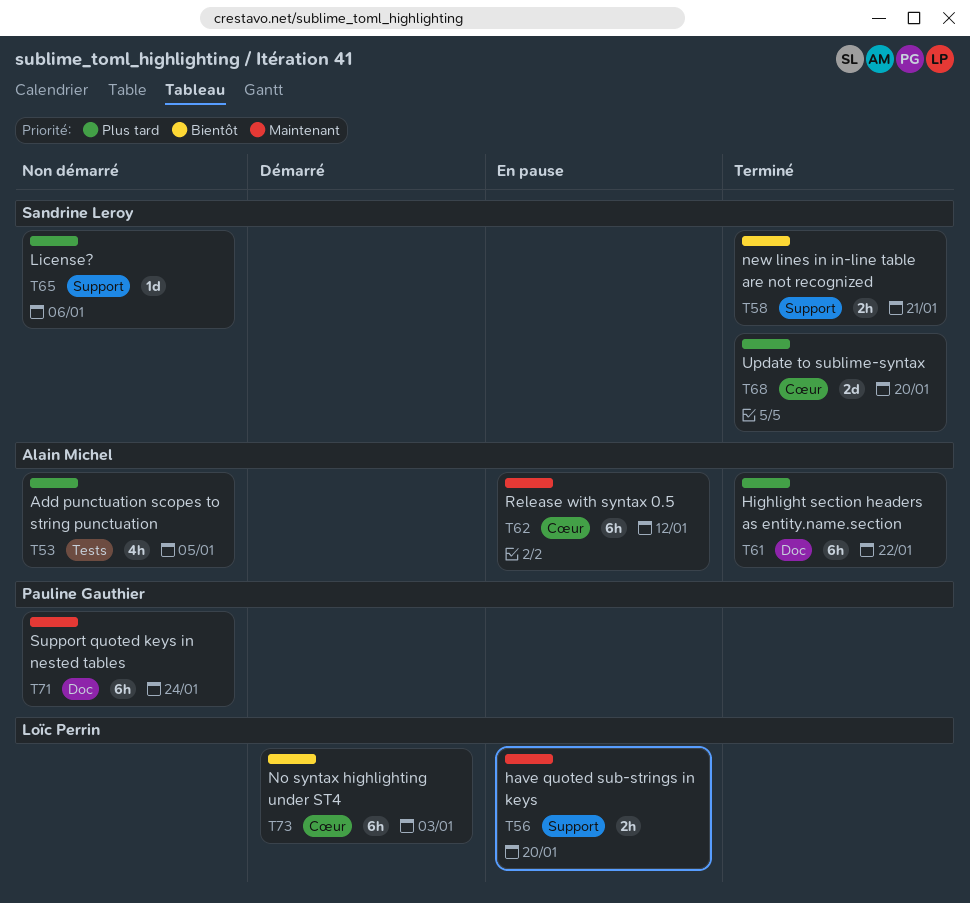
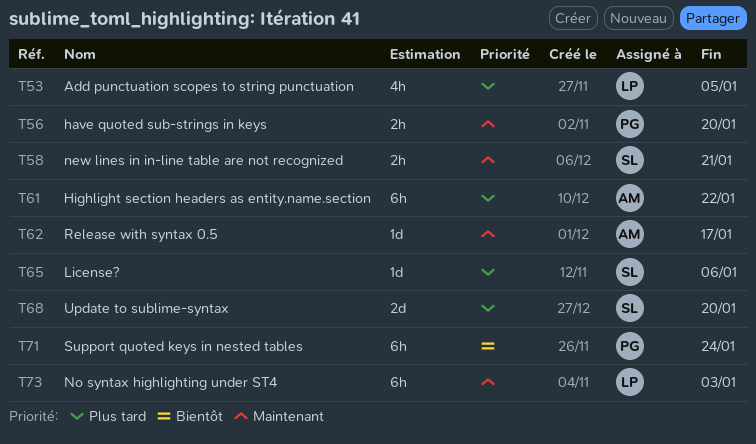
T53, owner: Alain Michel -> Loïc Perrin
T56, owner: Loïc Perrin -> Pauline Gauthier
T58, priority: Bientôt -> Maintenant
T62, estimate: 6h -> 1d
T62, due: Jan 12 -> Jan 17
T71, priority: Maintenant -> Bientôt
T73, priority: Bientôt -> Maintenant

